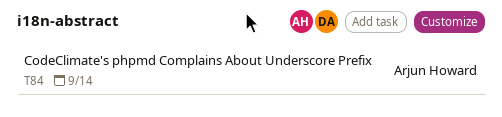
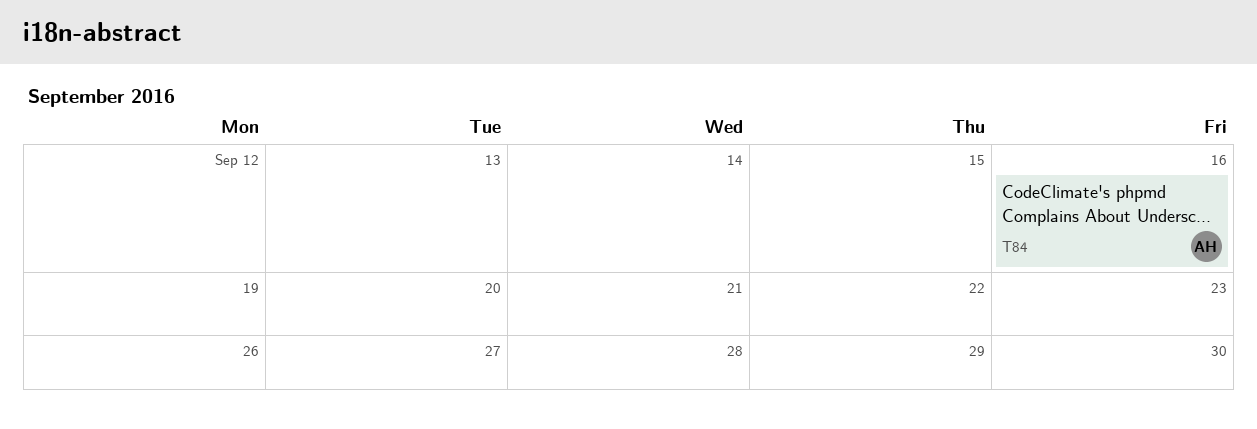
T84, due: Sep 14 -> Sep 16

